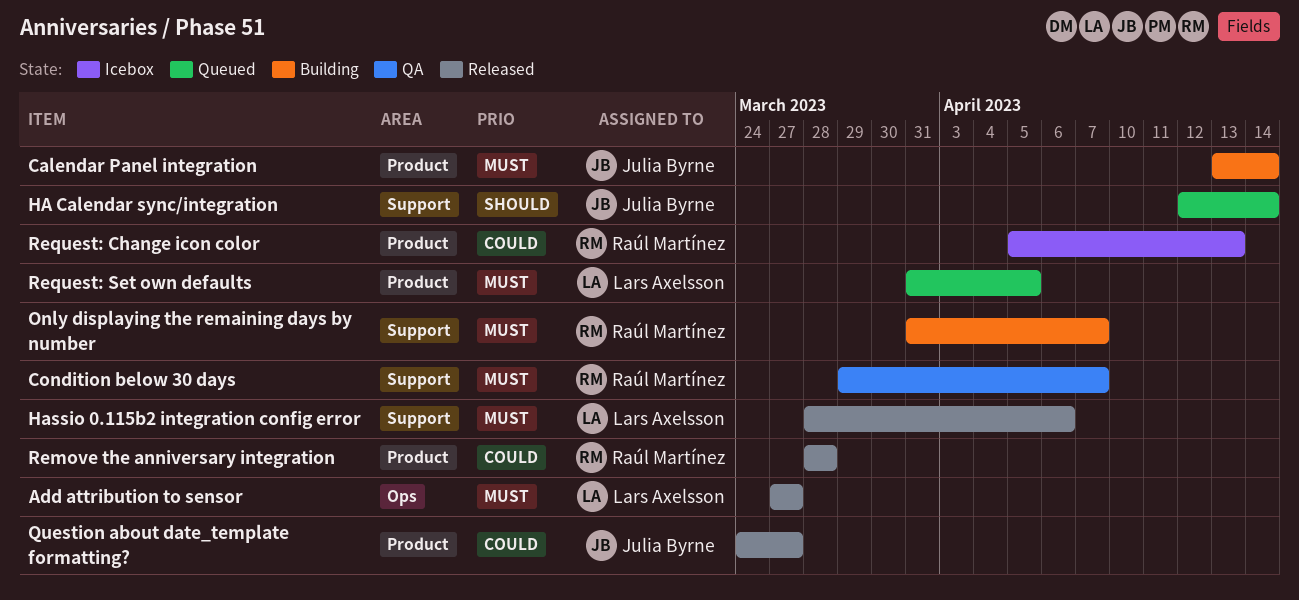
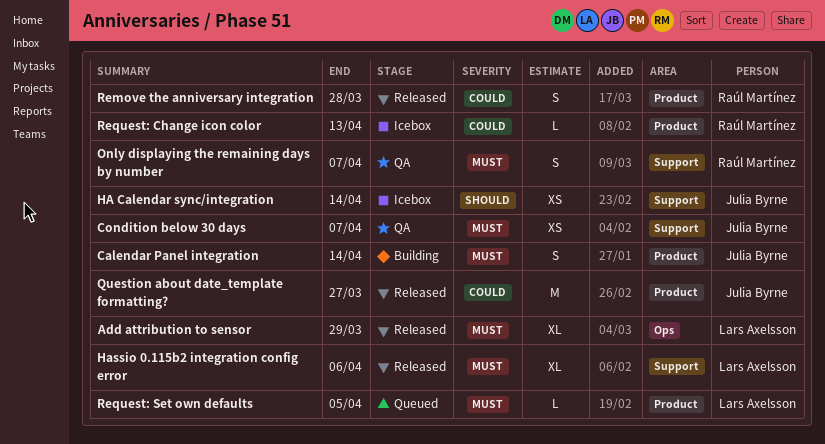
Add attribution to sensor, due: Mar 27 -> Mar 29
Condition below 30 days, owner: Raúl Martínez -> Julia Byrne
HA Calendar sync/integration, status: Queued -> Icebox
Only displaying the remaining days by number, status: Building -> QA

